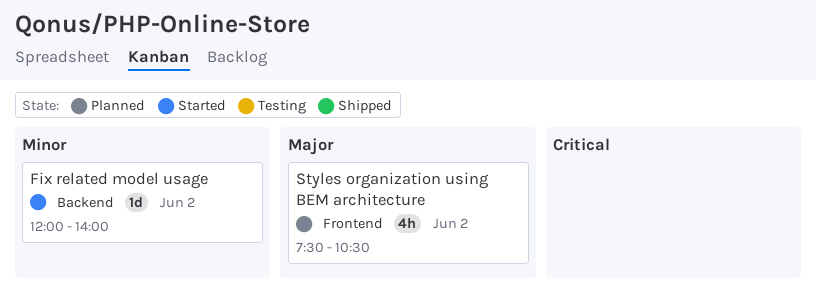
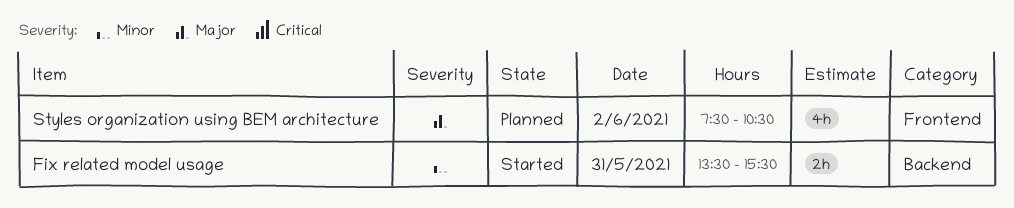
Fix related model usage, estimate: 1d -> 2h
Fix related model usage, day: Jun 2 -> May 31
Fix related model usage, begins: 12:00 -> 13:30
Fix related model usage, ends: 14:00 -> 15:30

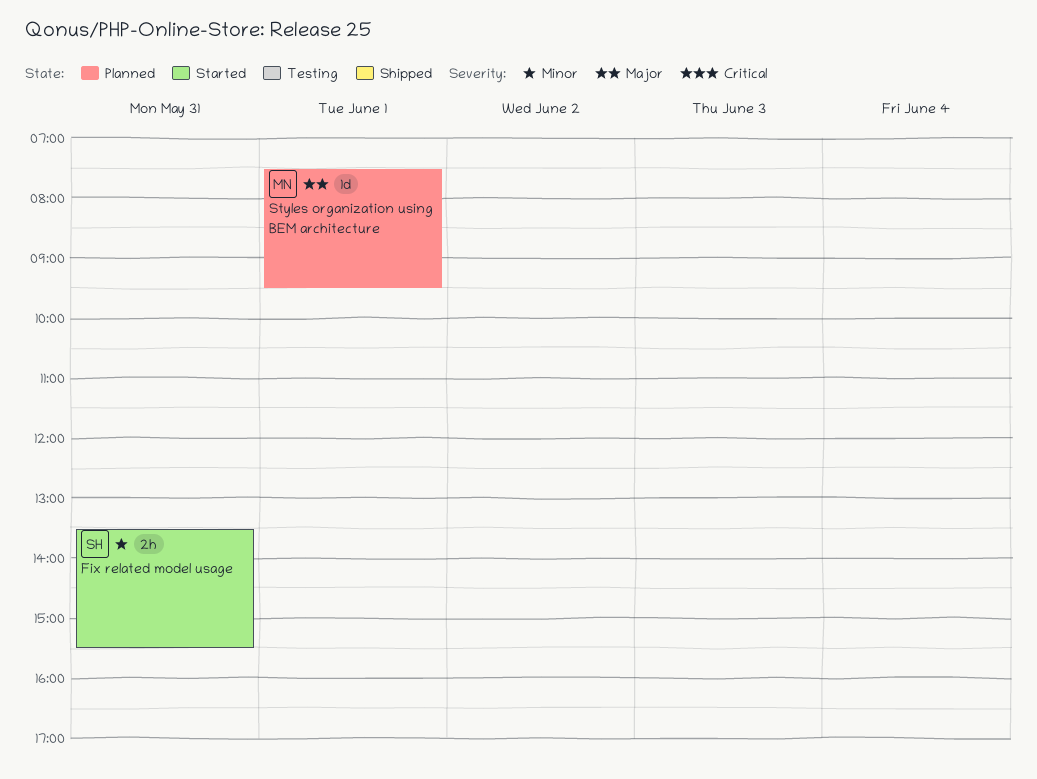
Styles organization using BEM architecture, estimate: 4h -> 1d
Styles organization using BEM architecture, day: Jun 2 -> Jun 1
Styles organization using BEM architecture, ends: 10:30 -> 09:30

